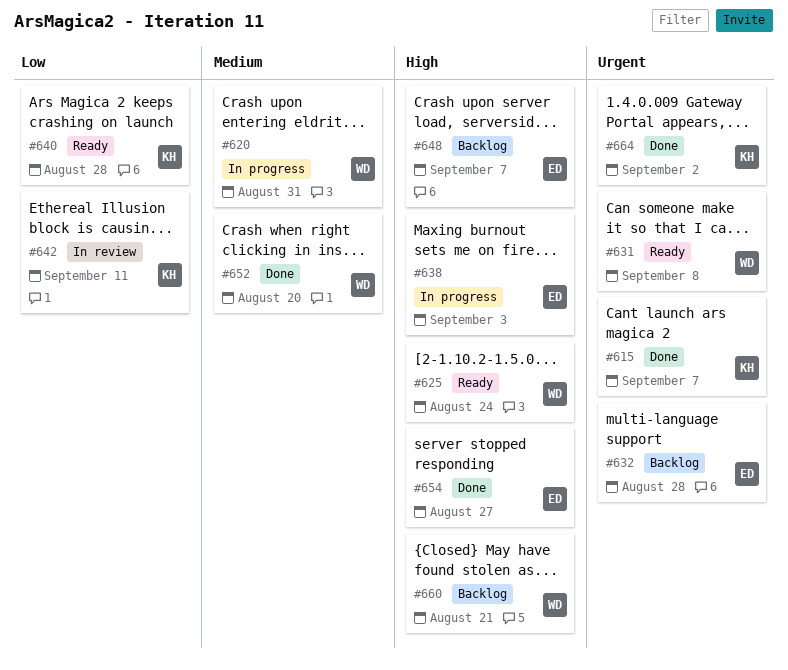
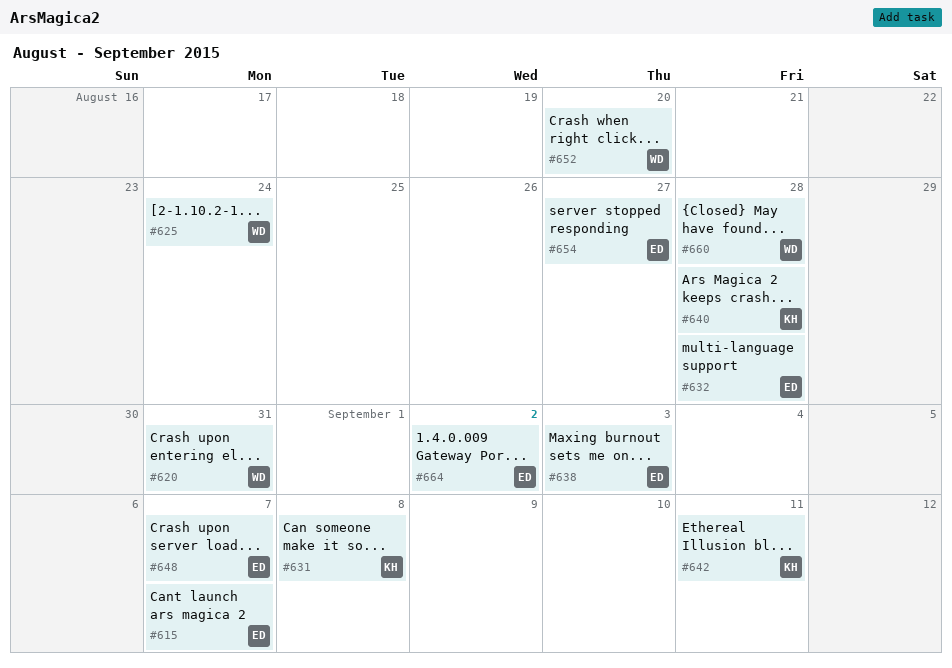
#615, owner: KH -> ED
#631, owner: WD -> KH
#660, due: Aug 21 -> Aug 28
#664, owner: KH -> ED

